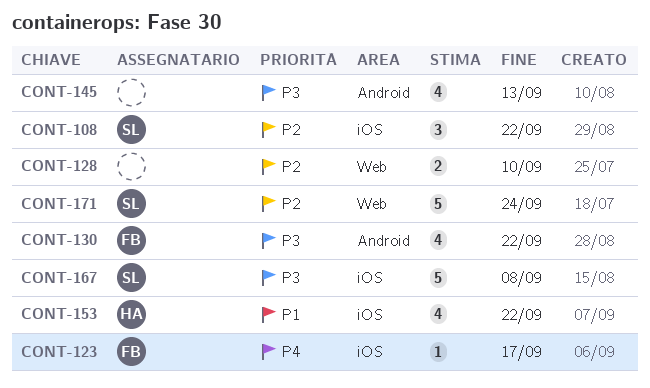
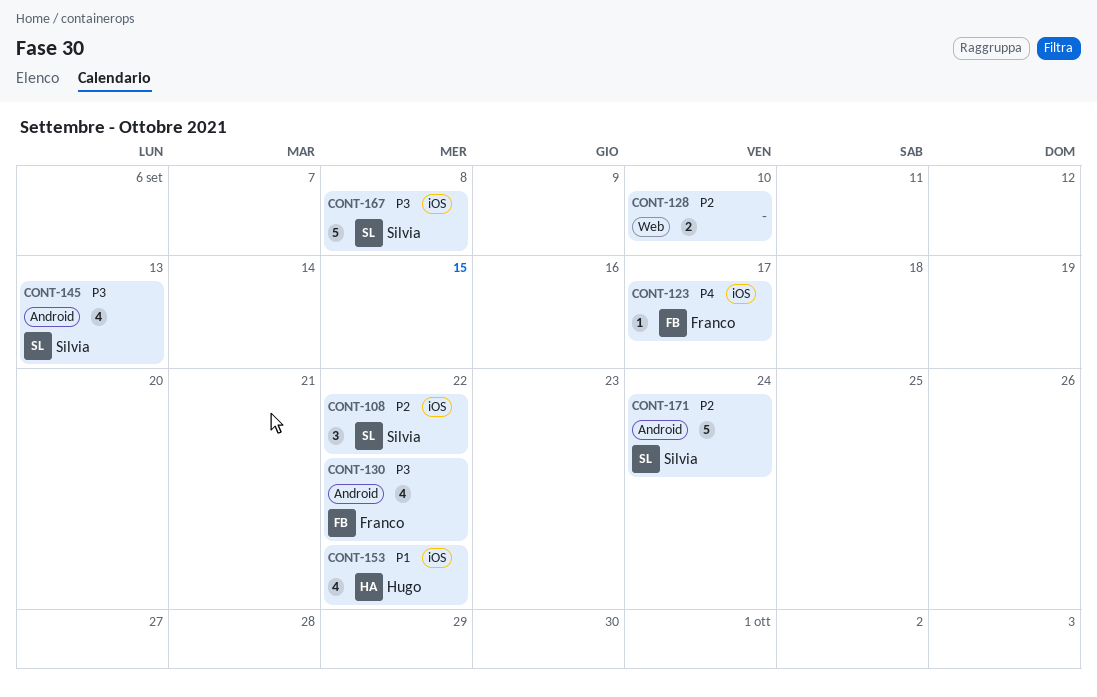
CONT-145, owner: none -> Silvia
CONT-171, label: Web -> Android

